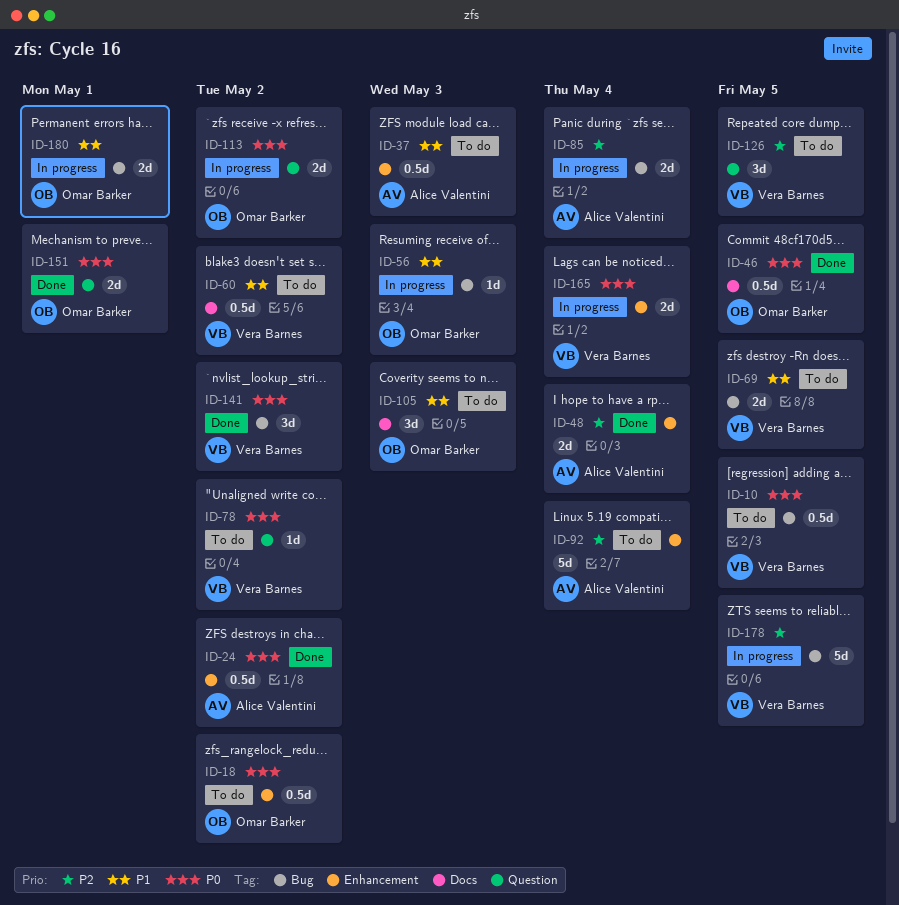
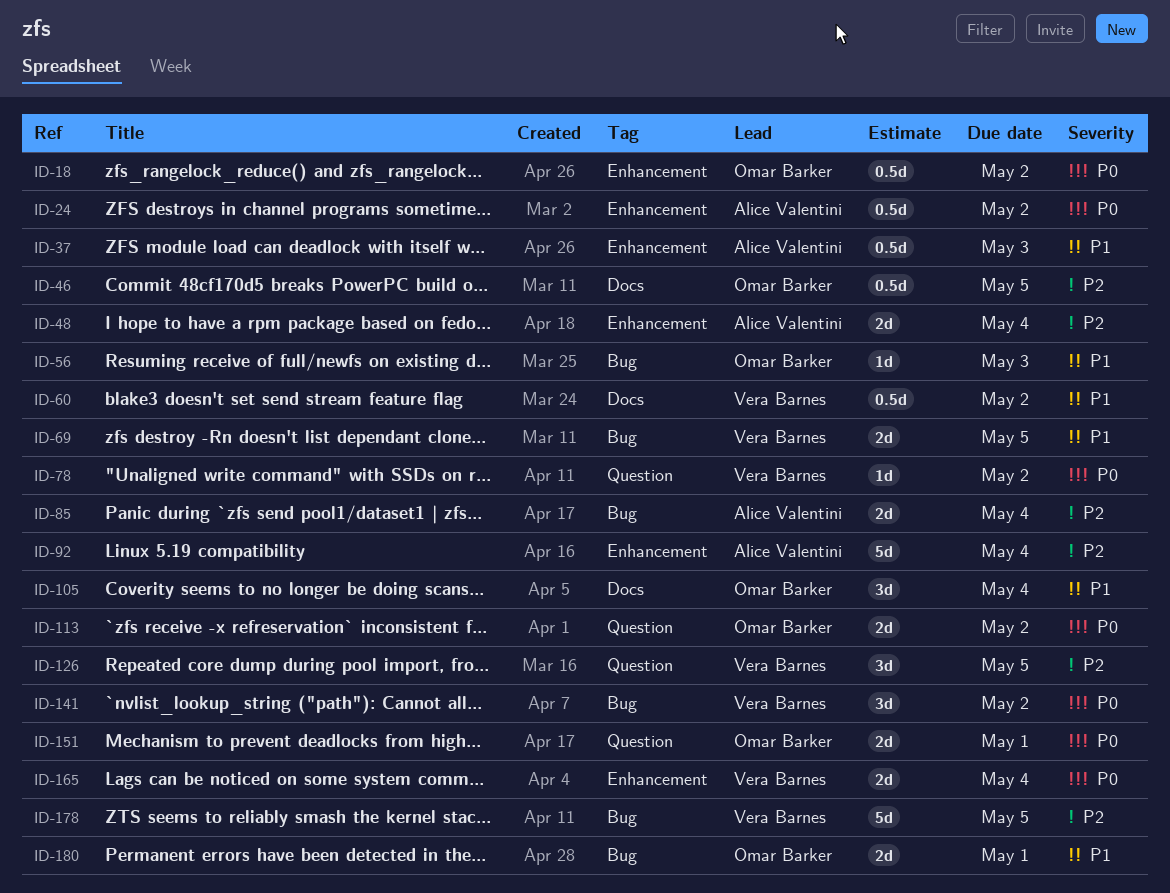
ID-10: present -> none
ID-46, priority: P0 -> P2
ID-105, due: May 3 -> May 4

